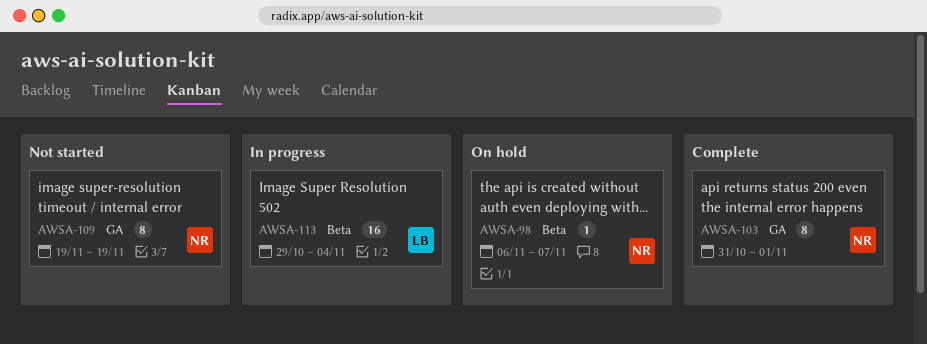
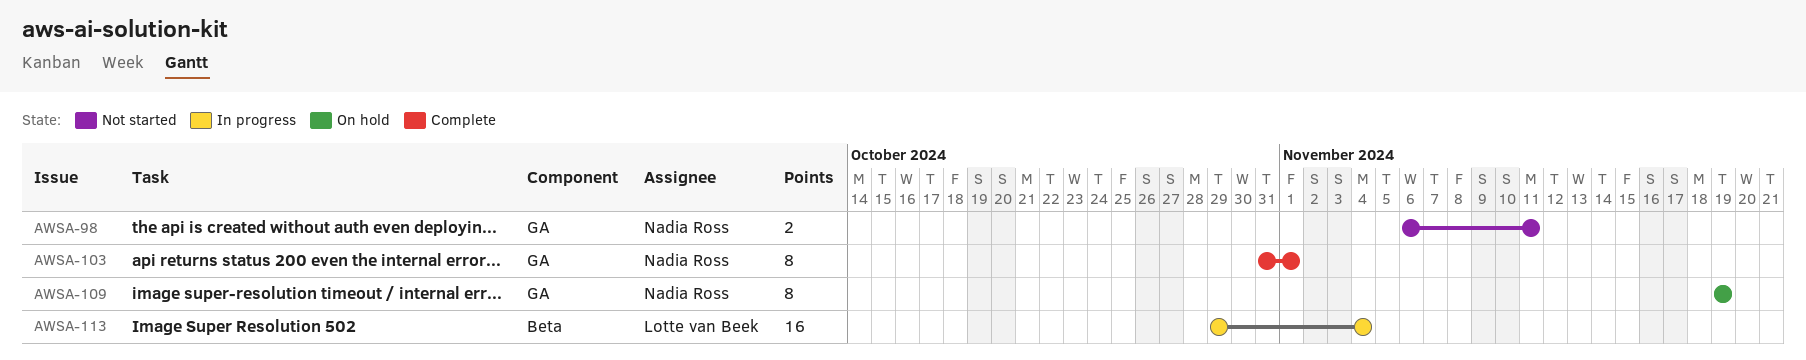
AWSA-98, status: On hold -> Not started
AWSA-98, label: Beta -> GA
AWSA-98, estimate: 1 -> 2
AWSA-98, due: Nov 7 -> Nov 11
AWSA-109, status: Not started -> On hold

